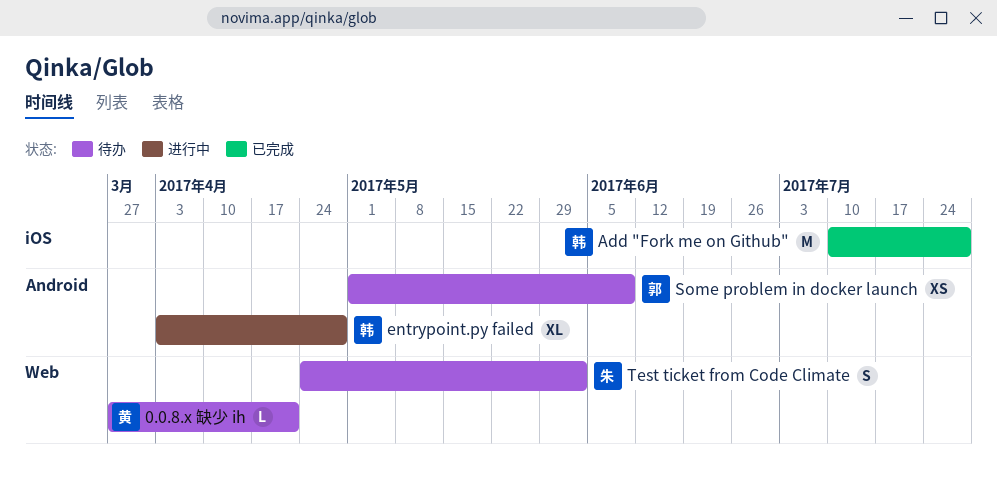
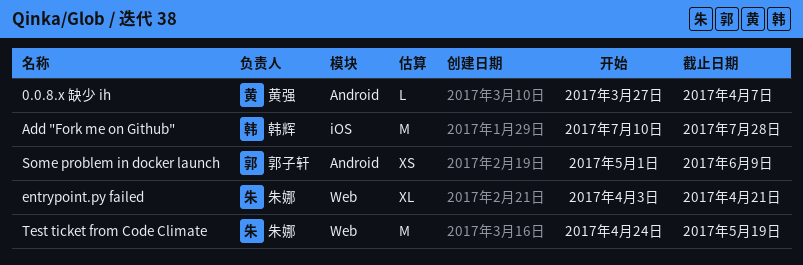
0.0.8.x 缺少 ih, label: Web -> Android
0.0.8.x 缺少 ih, due: Apr 21 -> Apr 7
entrypoint.py failed, owner: 韩辉 -> 朱娜
entrypoint.py failed, label: Android -> Web
entrypoint.py failed, due: Apr 28 -> Apr 21
Test ticket from Code Climate, estimate: S -> M
Test ticket from Code Climate, due: Jun 2 -> May 19

